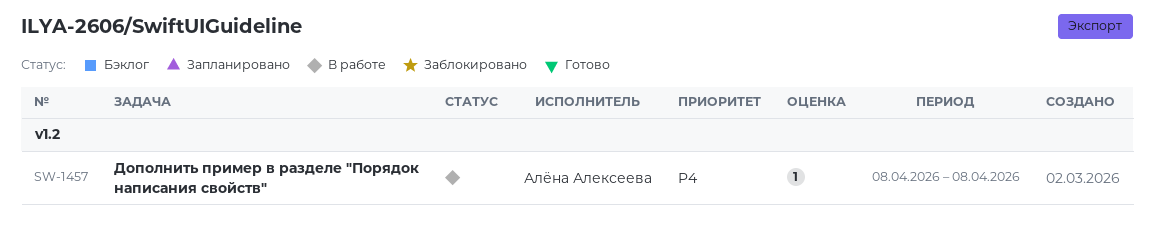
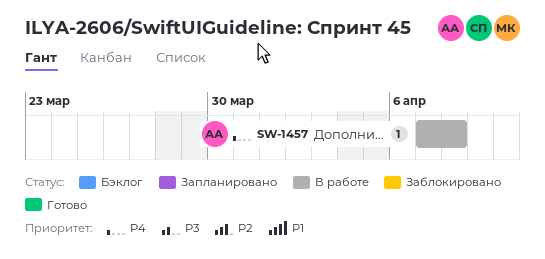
SW-1457, start: Apr 8 -> Apr 7

